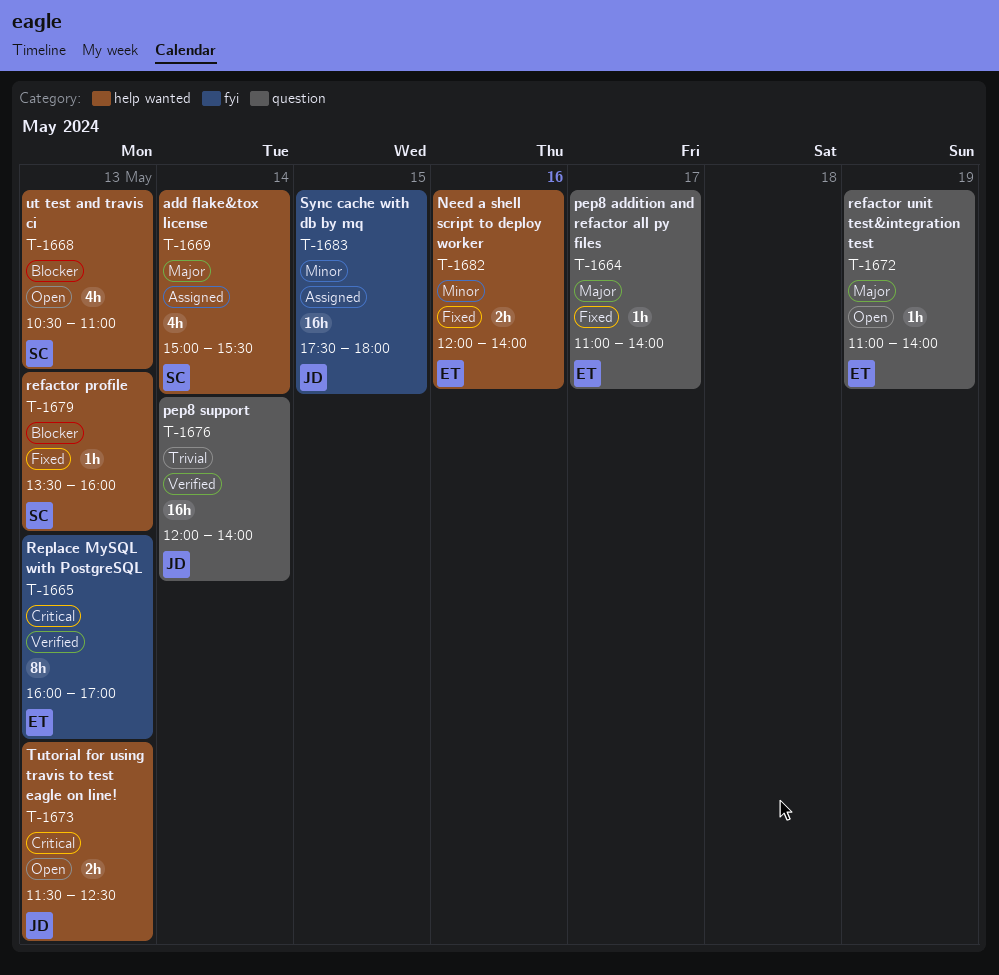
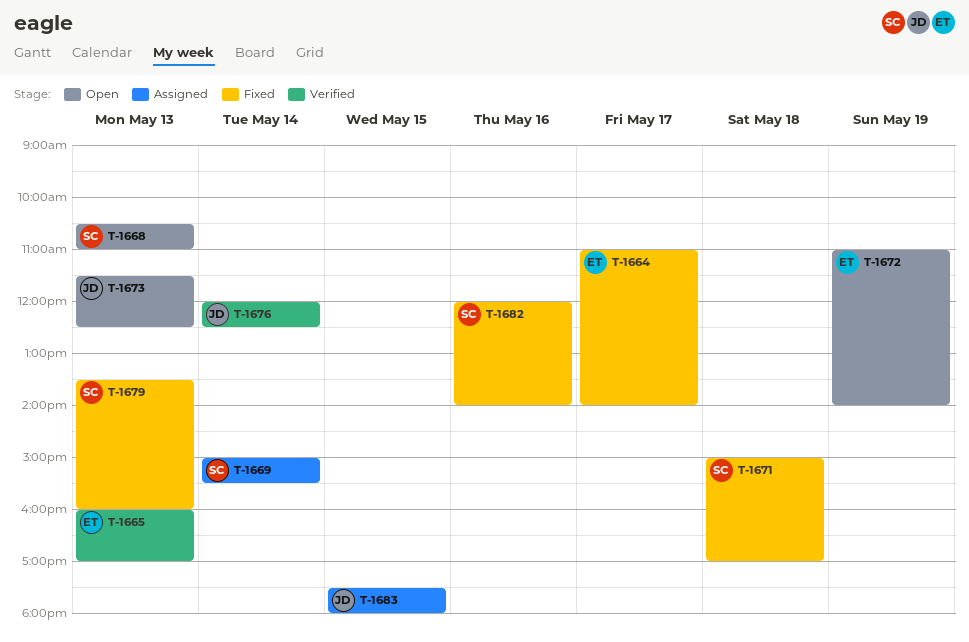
T-1671: none -> present
T-1676, ends: 14:00 -> 12:30
T-1682, owner: ET -> SC

